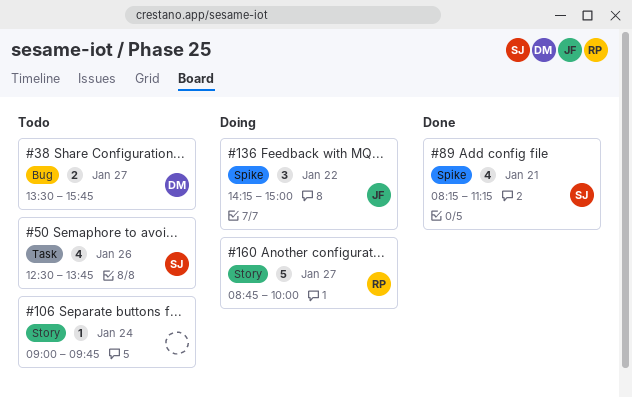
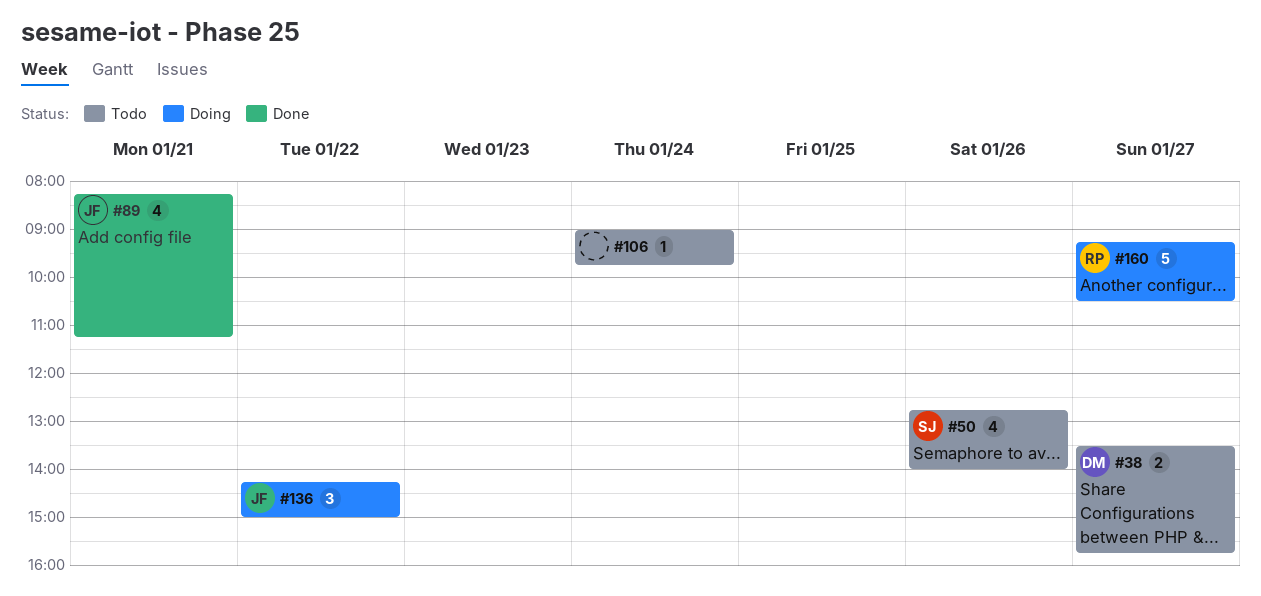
#50, begins: 12:30 -> 12:45
#50, ends: 13:45 -> 14:00
#89, owner: SJ -> JF
#160, begins: 08:45 -> 09:15
#160, ends: 10:00 -> 10:30

